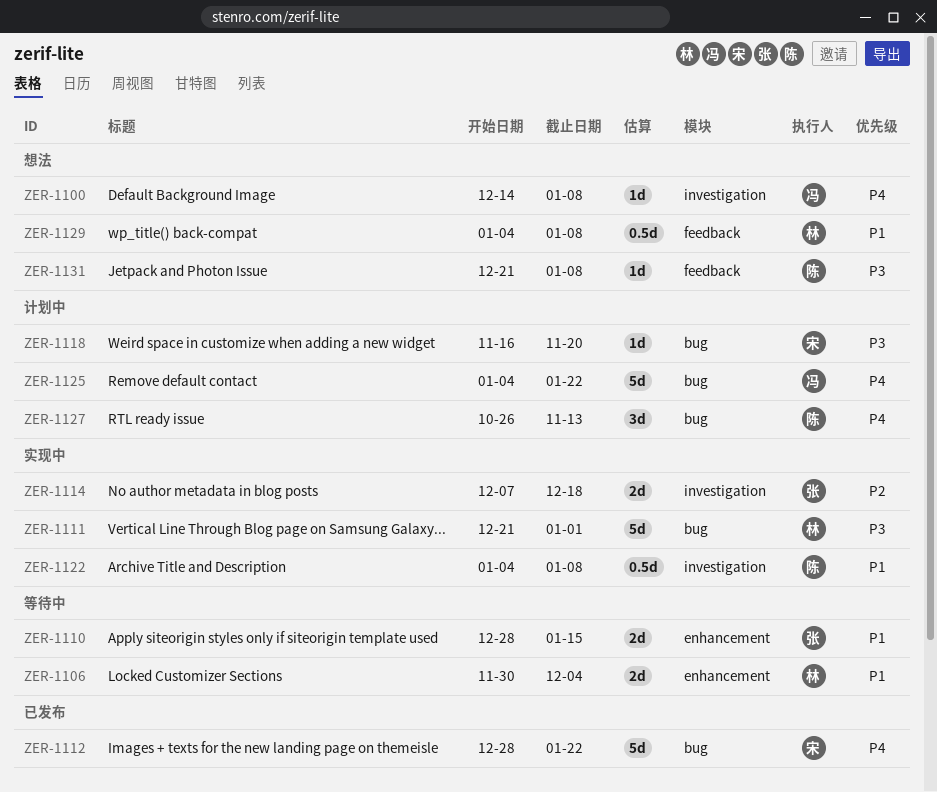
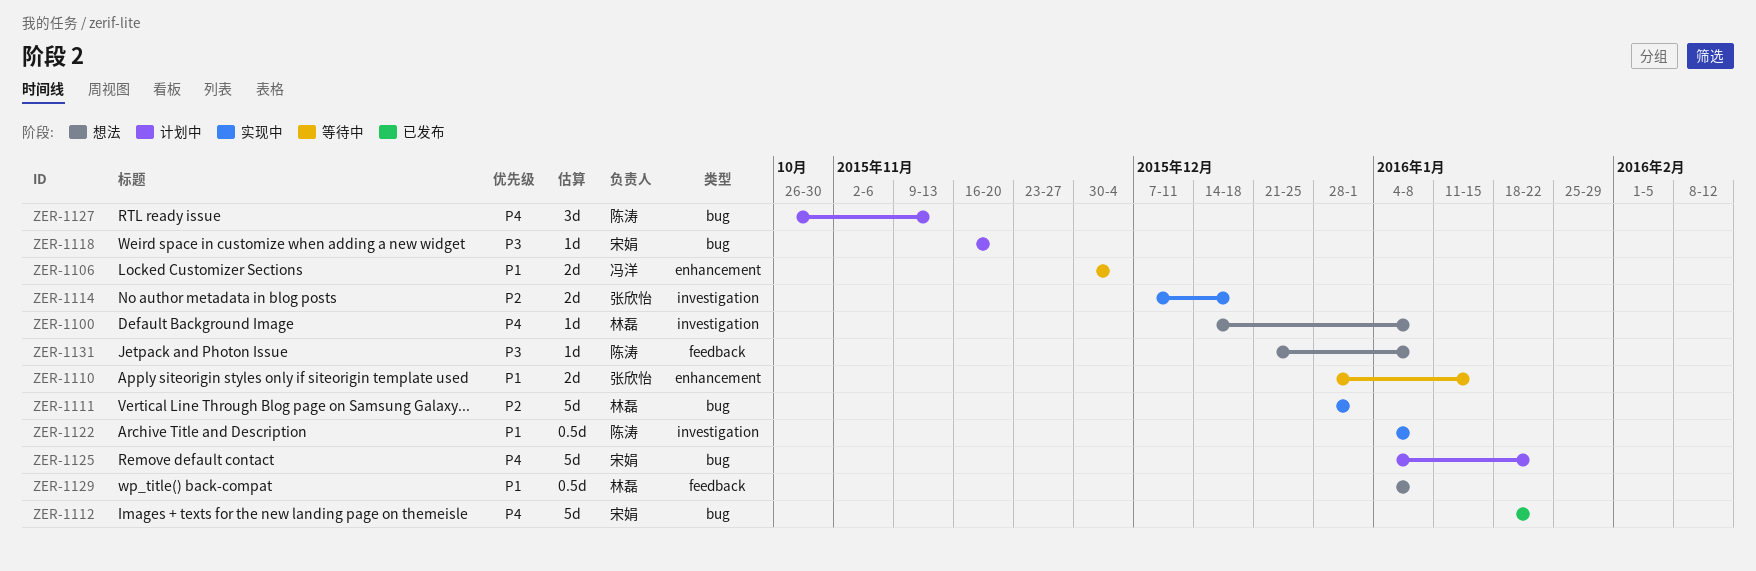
ZER-1100, owner: 冯洋 -> 林磊
ZER-1106, owner: 林磊 -> 冯洋
ZER-1111, priority: P3 -> P2
ZER-1111, start: Dec 21 -> Dec 28
ZER-1112, start: Dec 28 -> Jan 18
ZER-1125, owner: 冯洋 -> 宋娟

